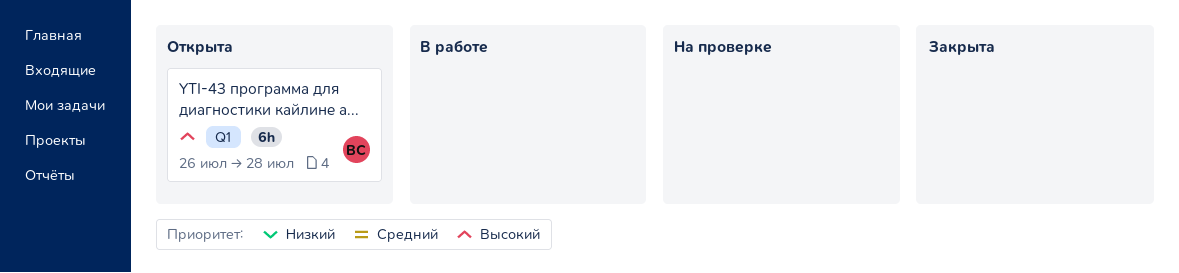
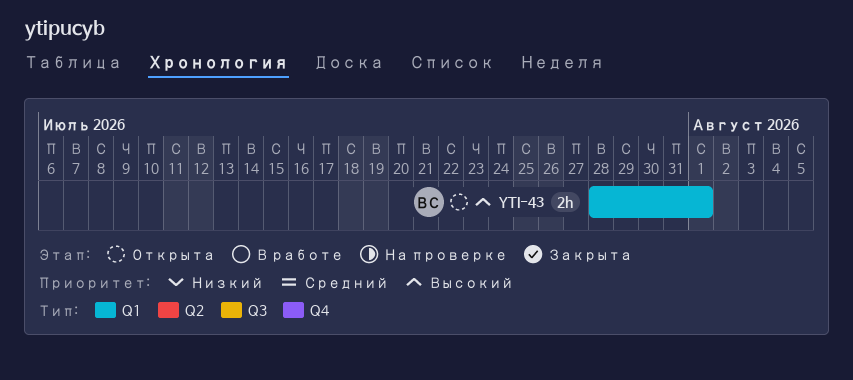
YTI-43, estimate: 6h -> 2h
YTI-43, start: Jul 26 -> Jul 28
YTI-43, due: Jul 28 -> Aug 1

